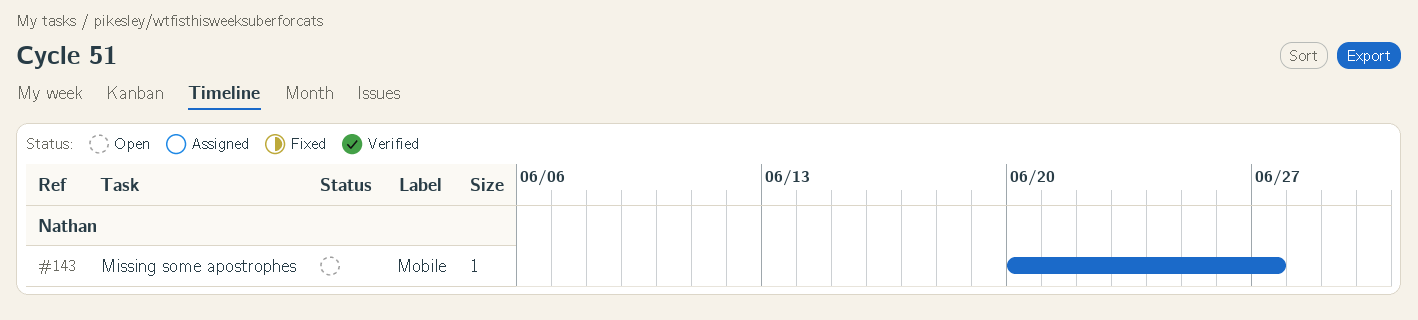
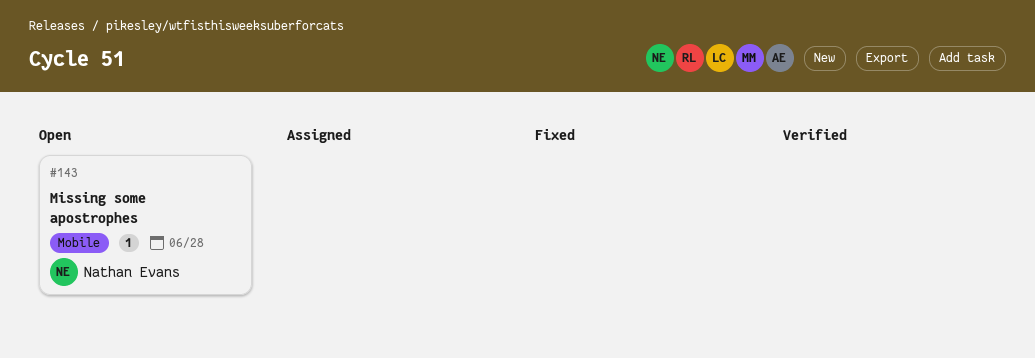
#143, due: Jun 27 -> Jun 28

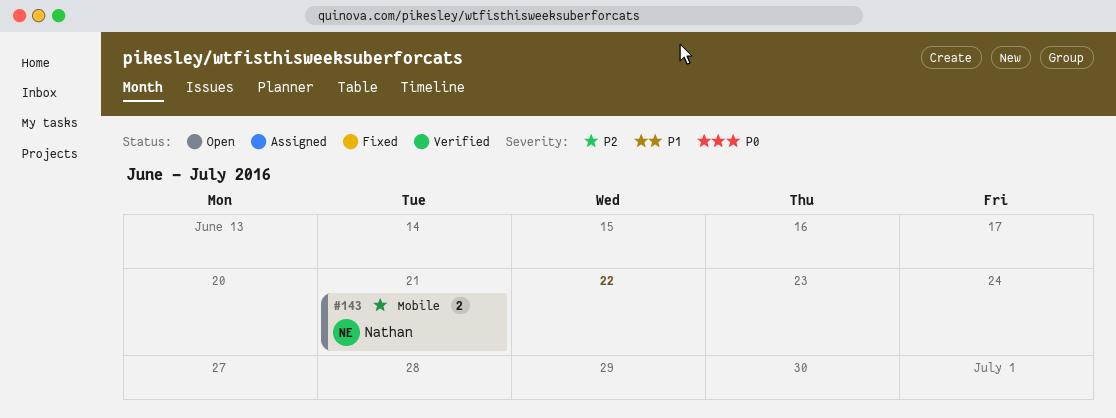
#143, estimate: 1 -> 2
#143, due: Jun 28 -> Jun 21

